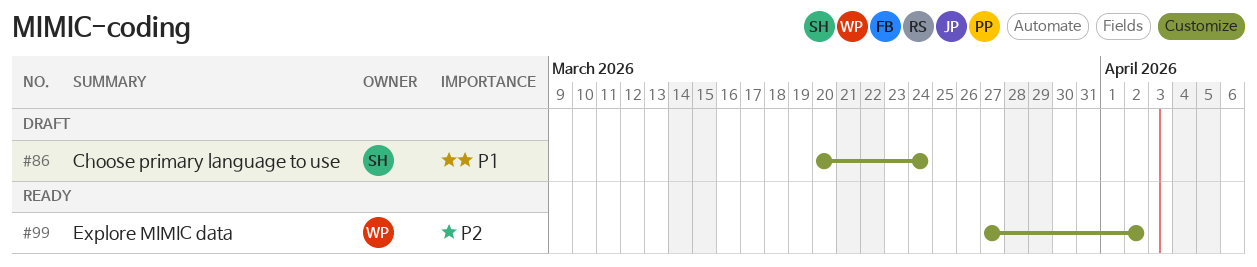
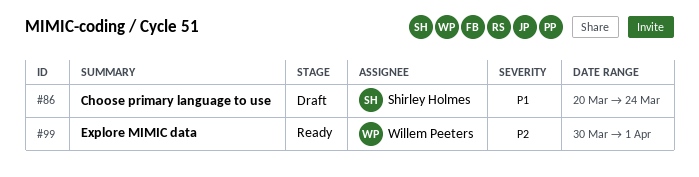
#99, start: Mar 27 -> Mar 30
#99, due: Apr 2 -> Apr 1

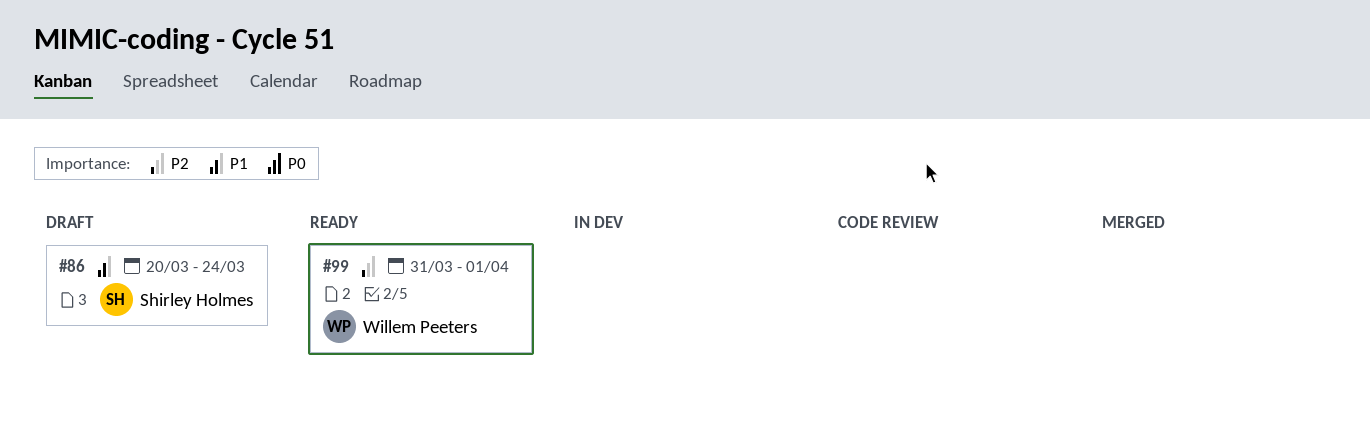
#99, start: Mar 30 -> Mar 31

